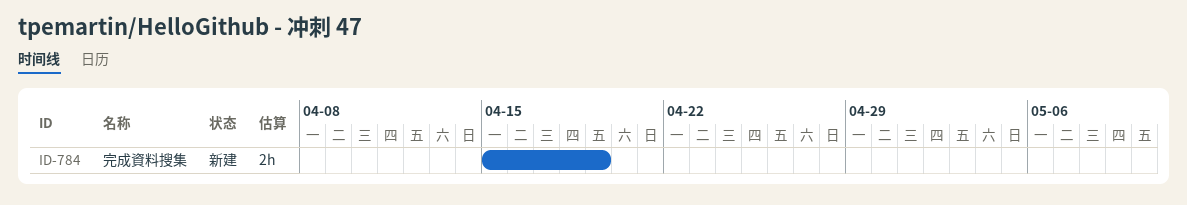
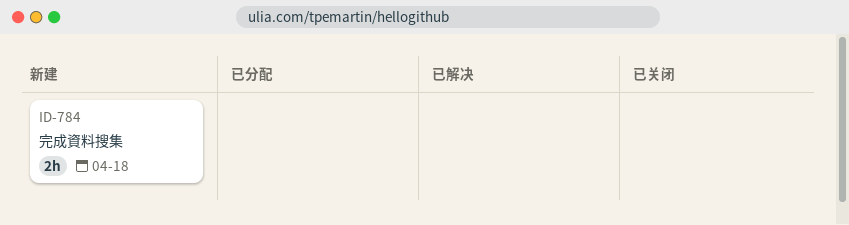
ID-784, due: Apr 19 -> Apr 18

